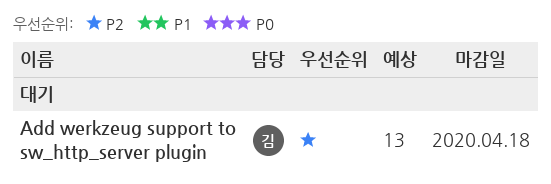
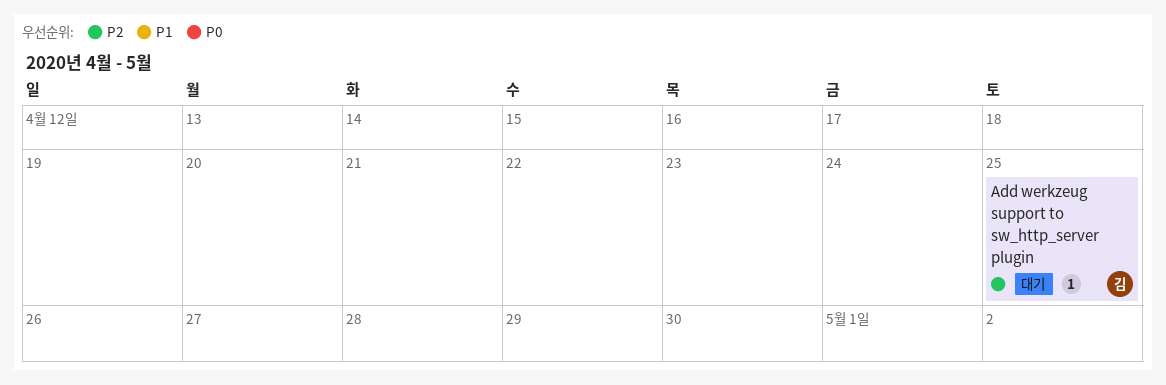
Add werkzeug support to sw_http_server plugin, estimate: 13 -> 1
Add werkzeug support to sw_http_server plugin, due: Apr 18 -> Apr 25

